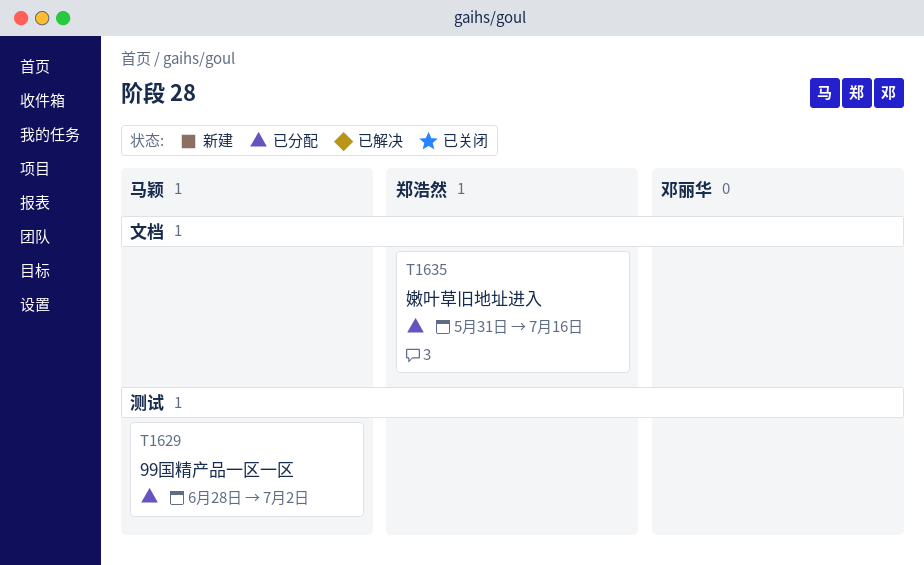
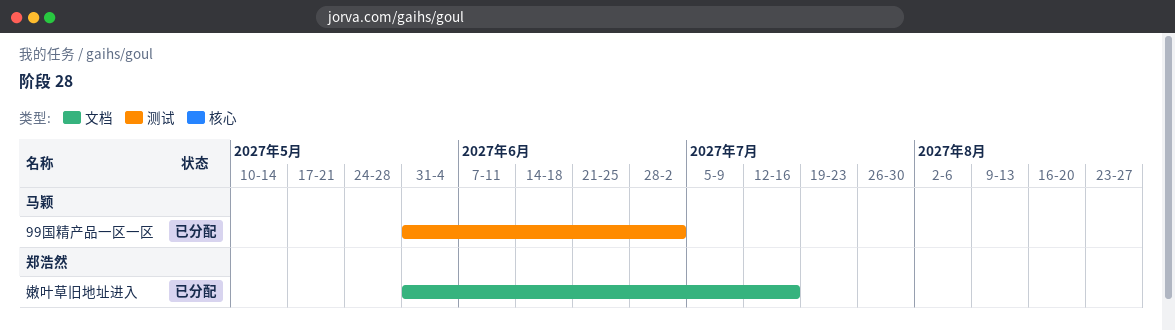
99国精产品一区一区, start: Jun 28 -> May 31

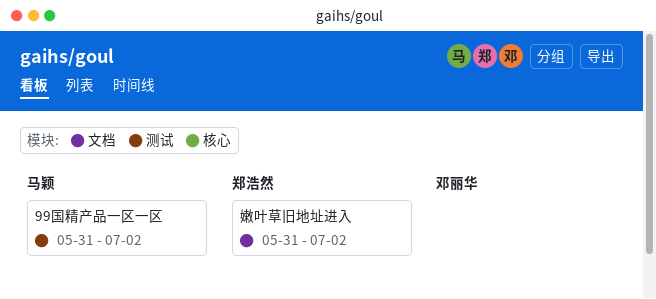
嫩叶草旧地址进入, due: Jul 16 -> Jul 2

